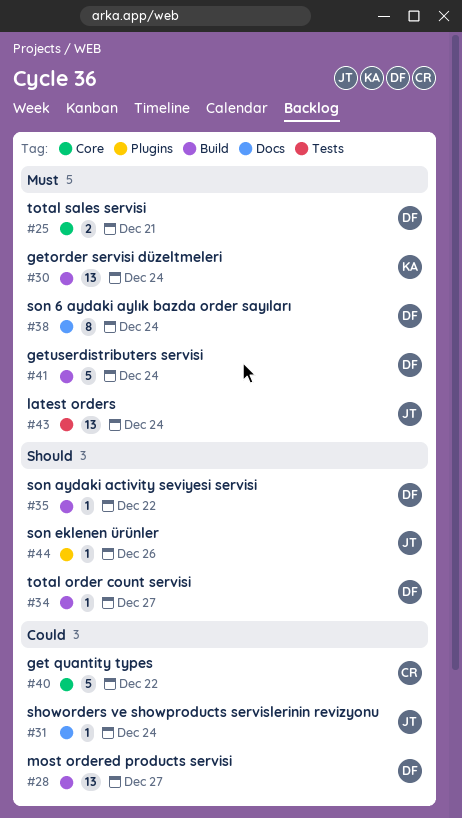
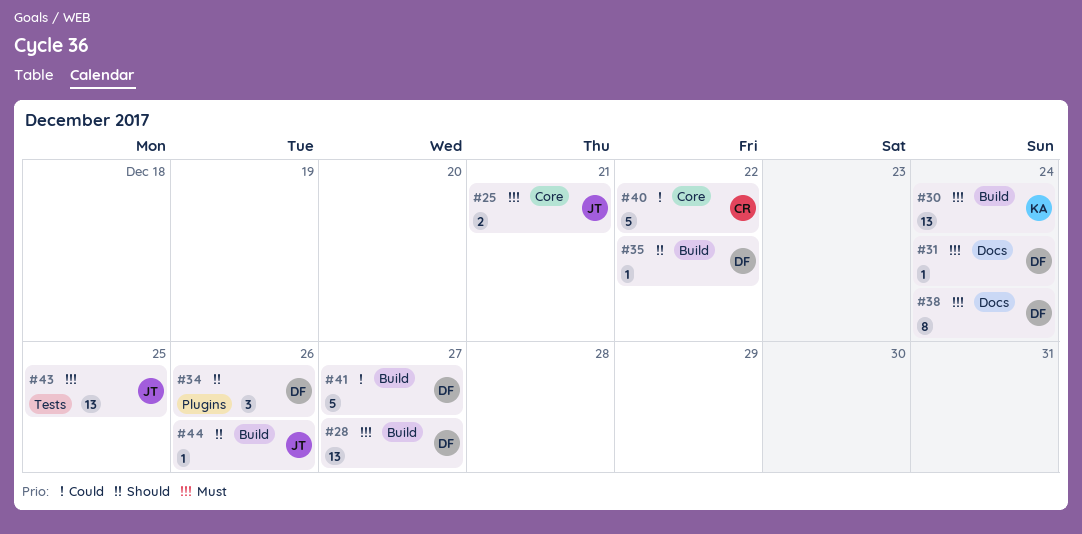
#25, owner: DF -> JT
#28, priority: Could -> Must
#31, owner: JT -> DF
#31, priority: Could -> Must
#34, label: Build -> Plugins
#34, estimate: 1 -> 3
#34, due: Dec 27 -> Dec 26
#41, priority: Must -> Could
#41, due: Dec 24 -> Dec 27
#43, due: Dec 24 -> Dec 25
#44, label: Plugins -> Build

